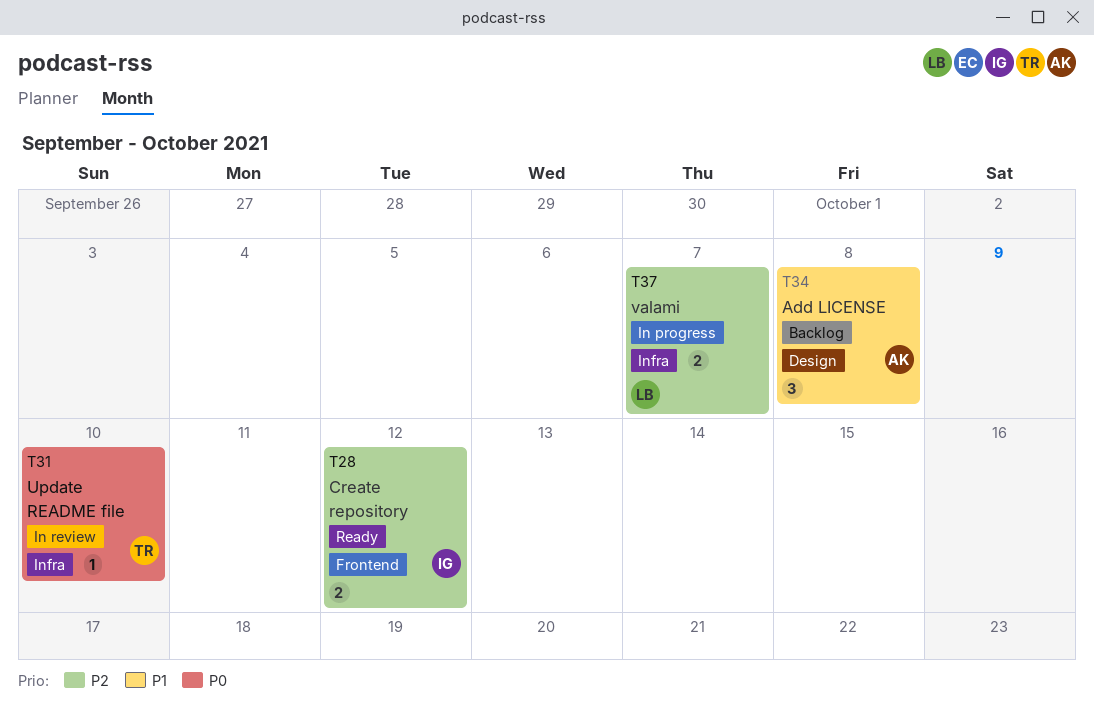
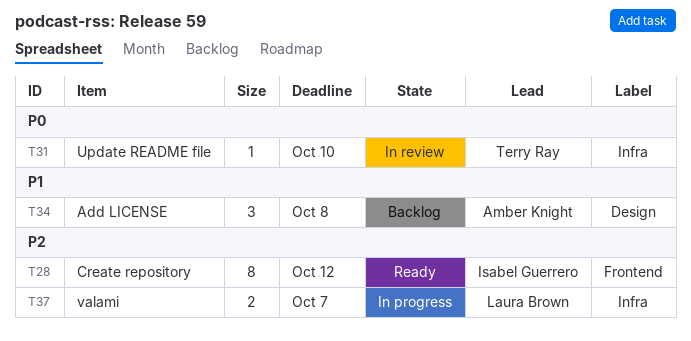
T28, estimate: 2 -> 8

